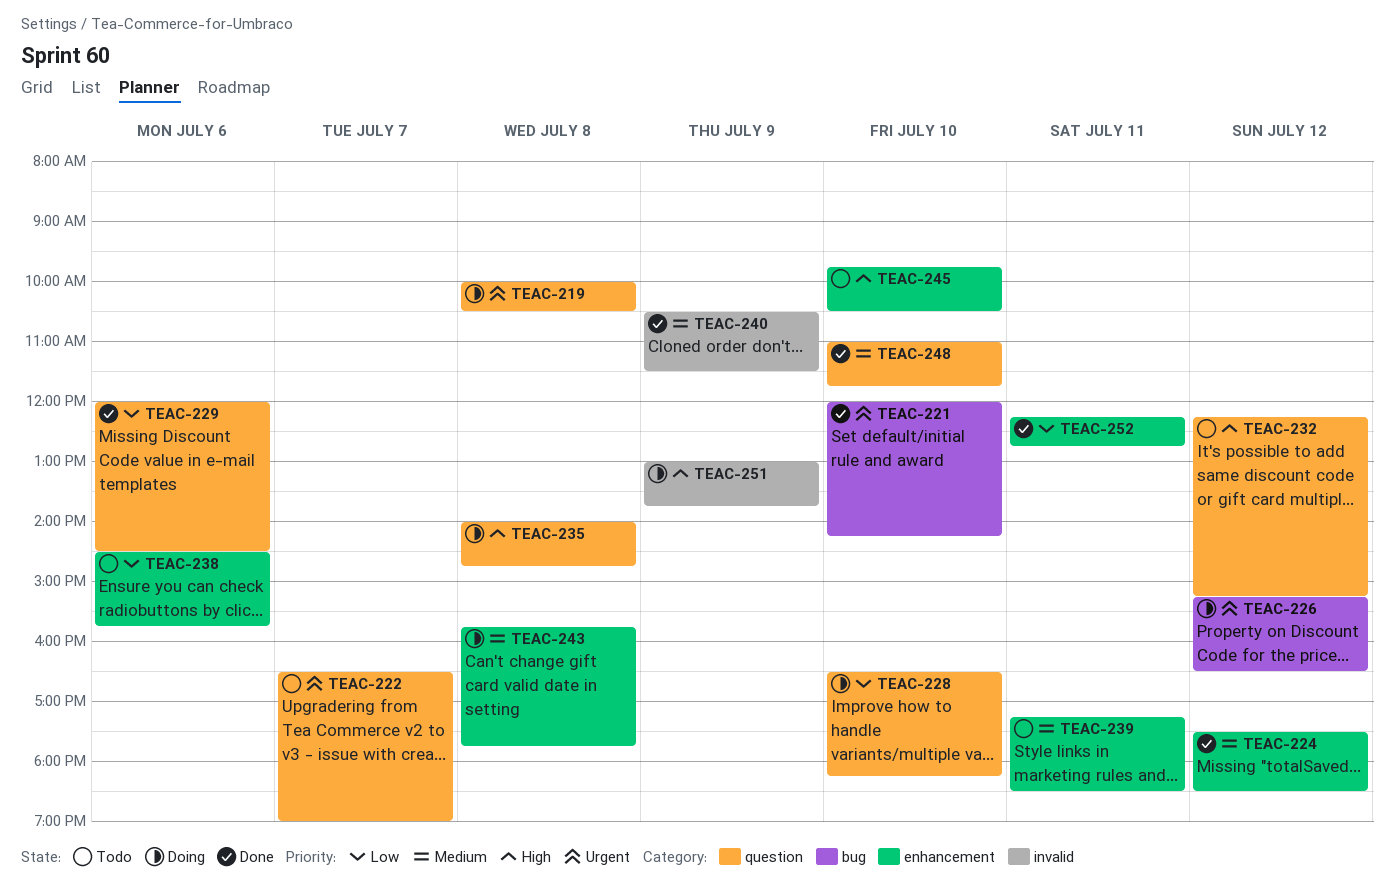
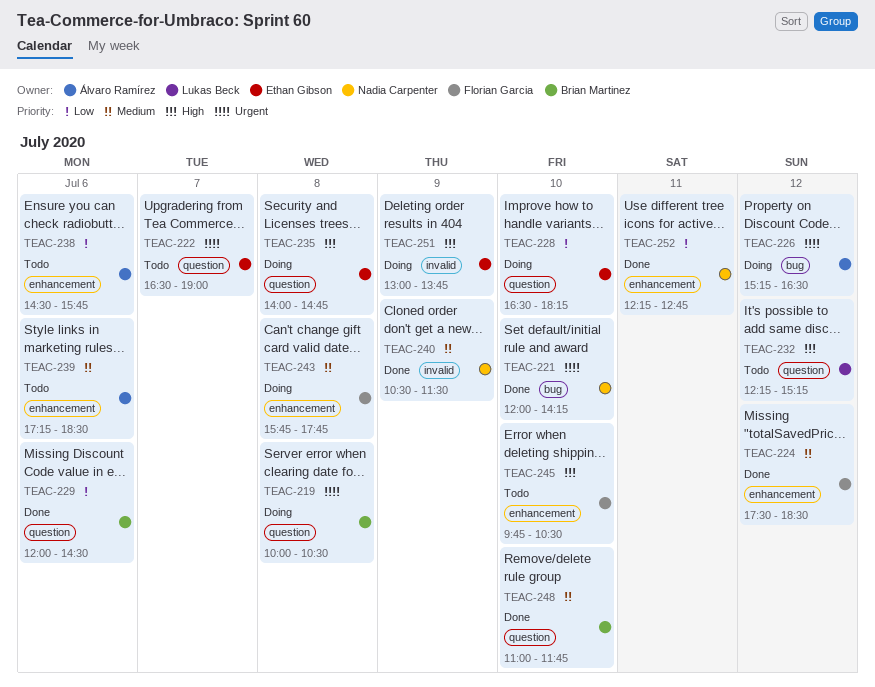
TEAC-239, day: Jul 11 -> Jul 6

